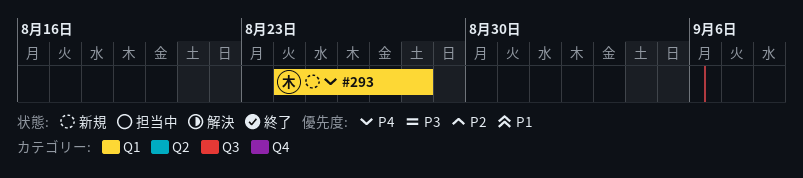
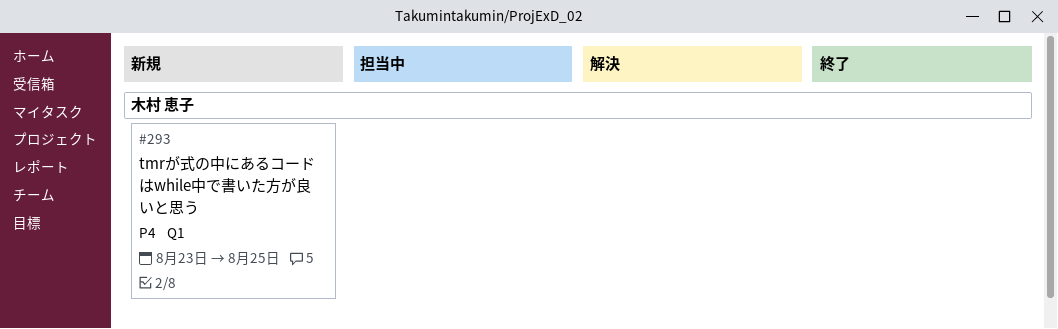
#293, start: Aug 24 -> Aug 23
#293, due: Aug 28 -> Aug 25

